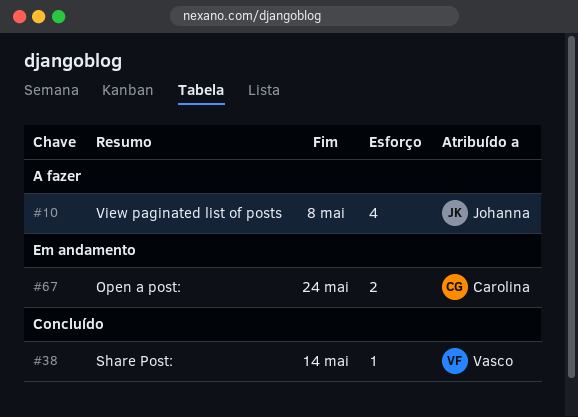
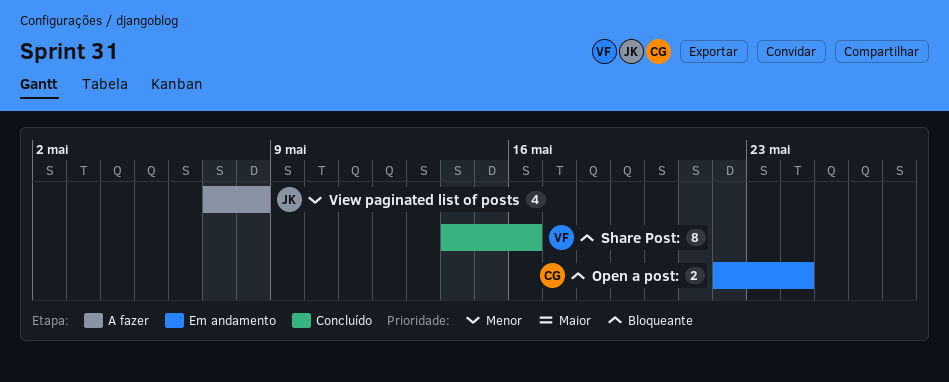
Share Post:, estimate: 1 -> 8
Share Post:, due: May 14 -> May 16

